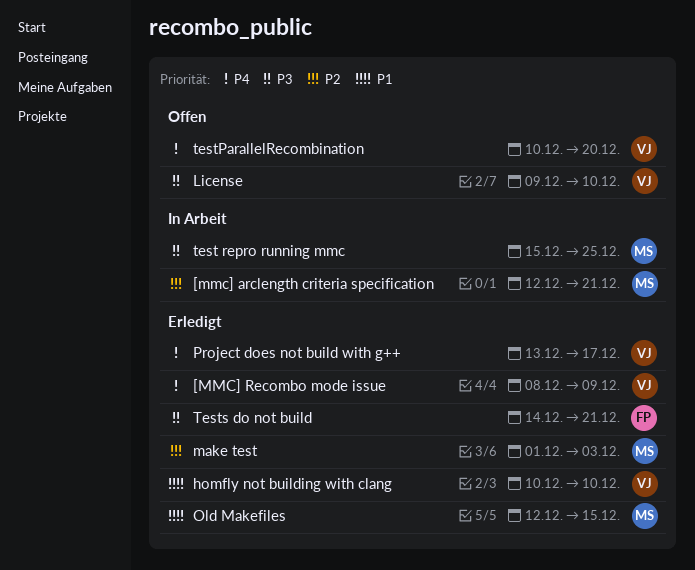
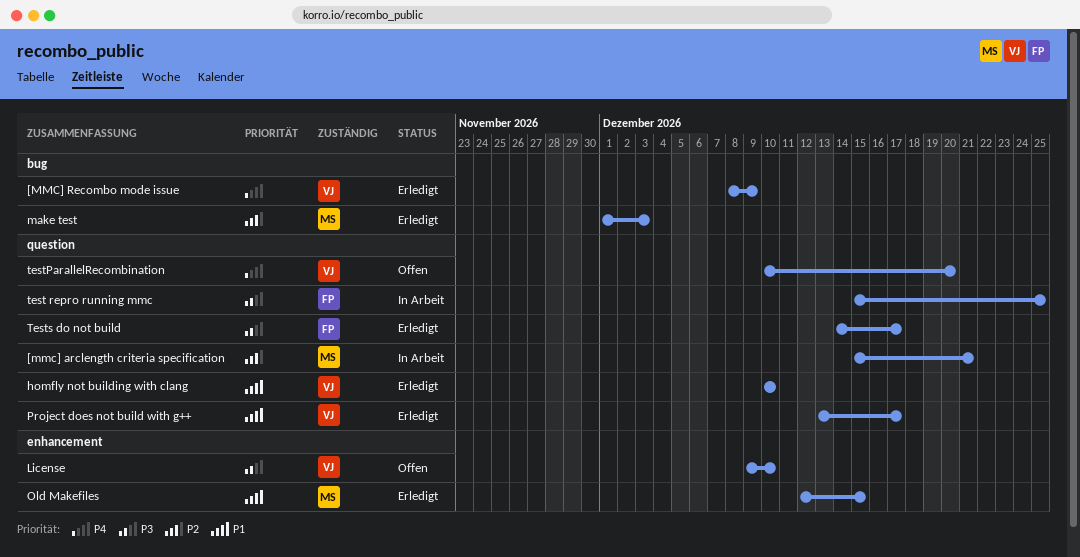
[mmc] arclength criteria specification, start: Dec 12 -> Dec 15
Project does not build with g++, priority: P4 -> P1
test repro running mmc, owner: MS -> FP
Tests do not build, due: Dec 21 -> Dec 17

